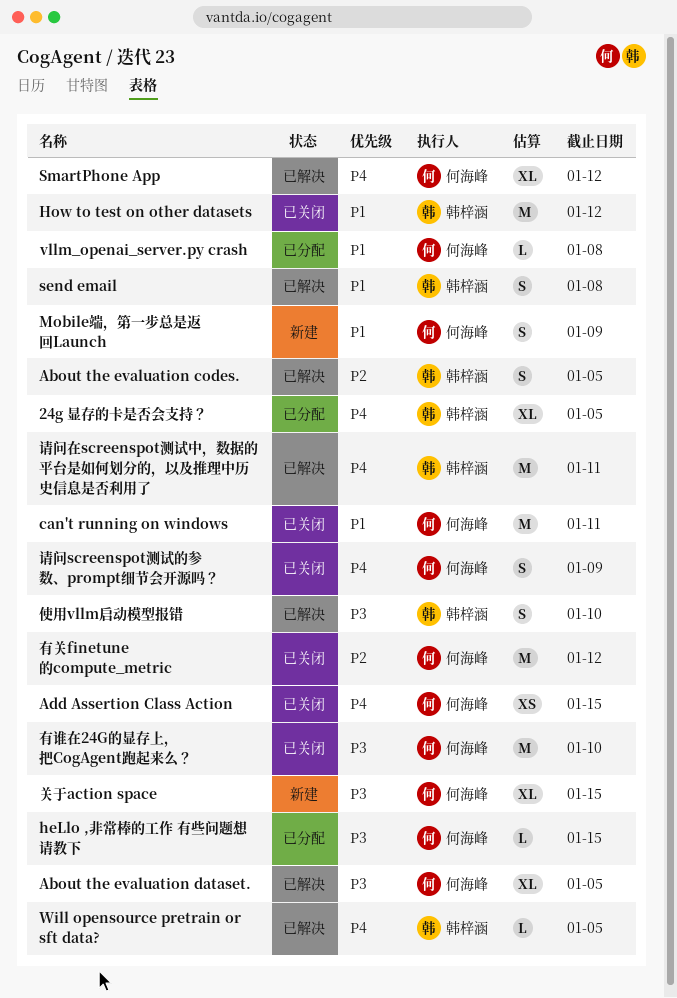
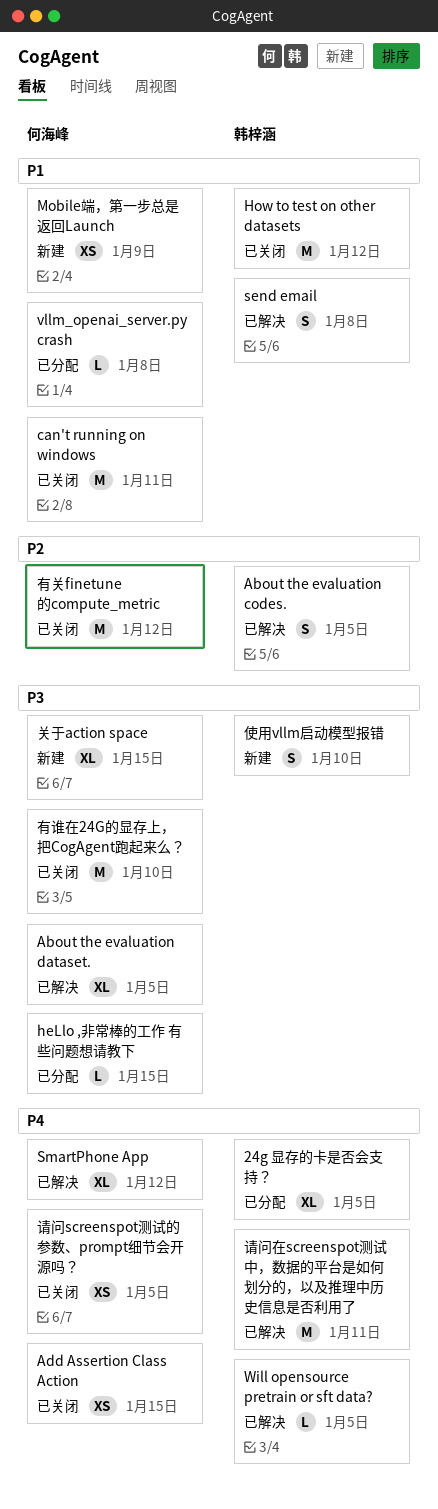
Mobile端，第一步总是返回Launch, estimate: S -> XS
使用vllm启动模型报错, status: 已解决 -> 新建
请问screenspot测试的参数、prompt细节会开源吗？, estimate: S -> XS
请问screenspot测试的参数、prompt细节会开源吗？, due: Jan 9 -> Jan 5

